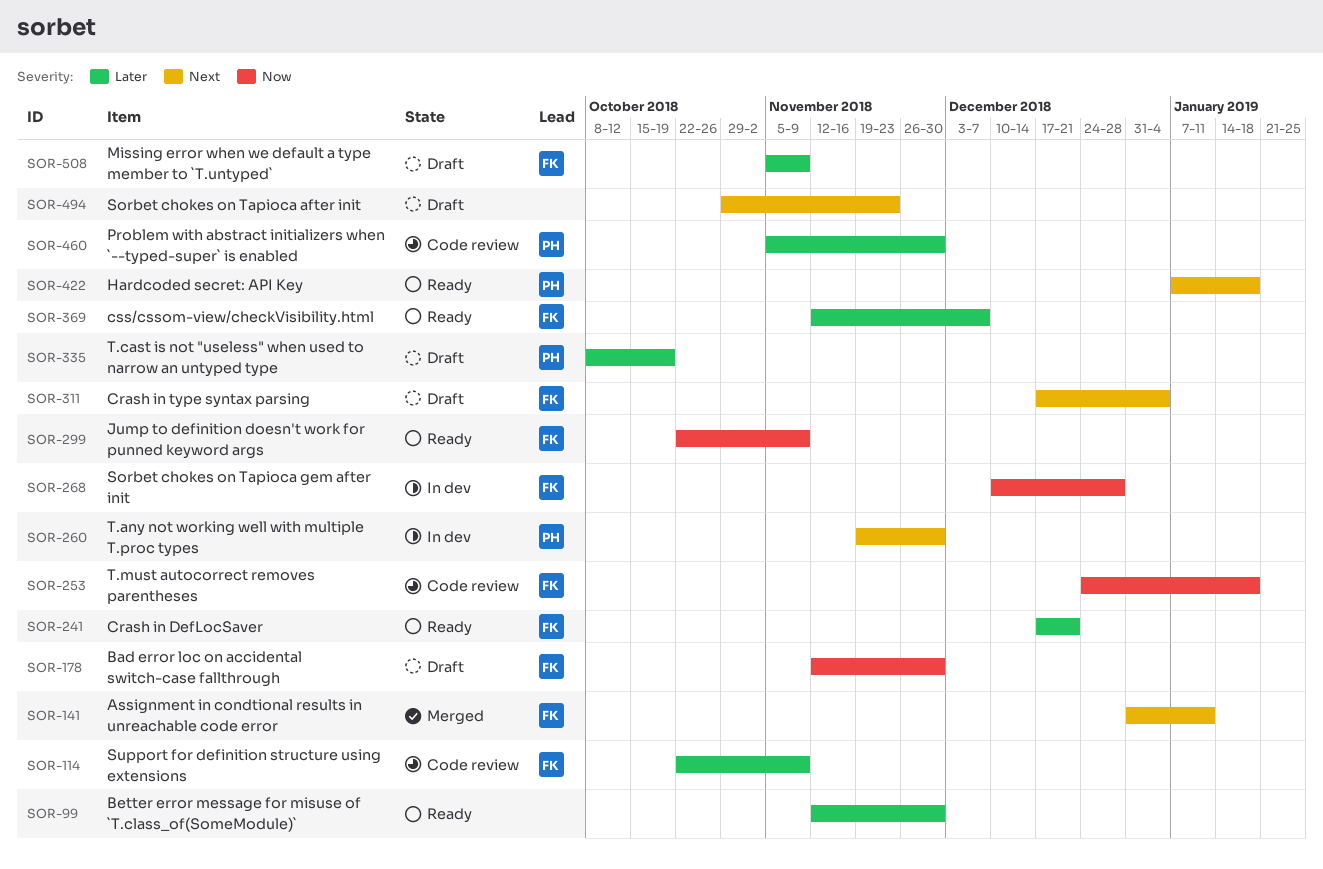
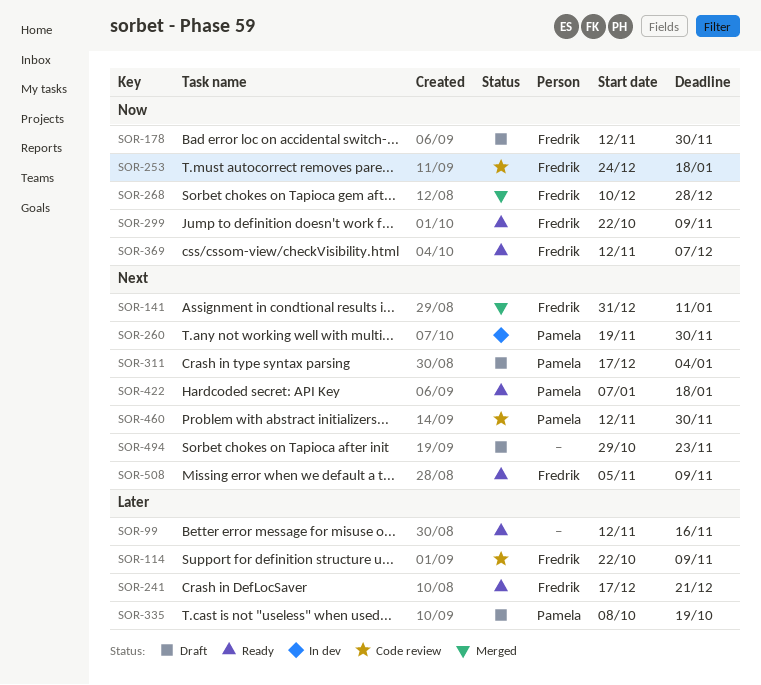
SOR-99, due: Nov 30 -> Nov 16
SOR-268, status: In dev -> Merged
SOR-311, owner: Fredrik -> Pamela
SOR-369, priority: Later -> Now
SOR-460, priority: Later -> Next
SOR-460, start: Nov 5 -> Nov 12
SOR-508, status: Draft -> Ready
SOR-508, priority: Later -> Next

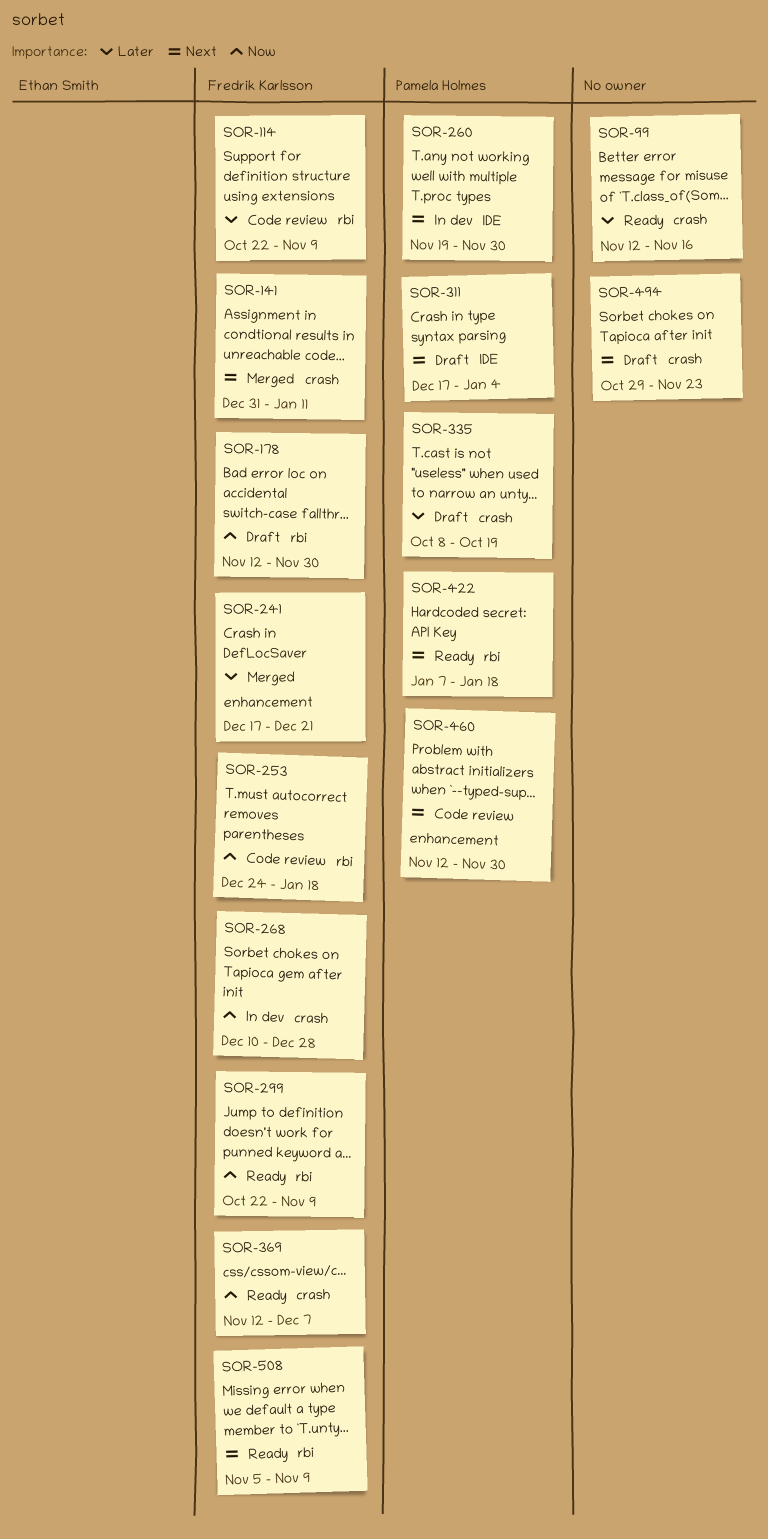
SOR-241, status: Ready -> Merged
SOR-268, status: Merged -> In dev

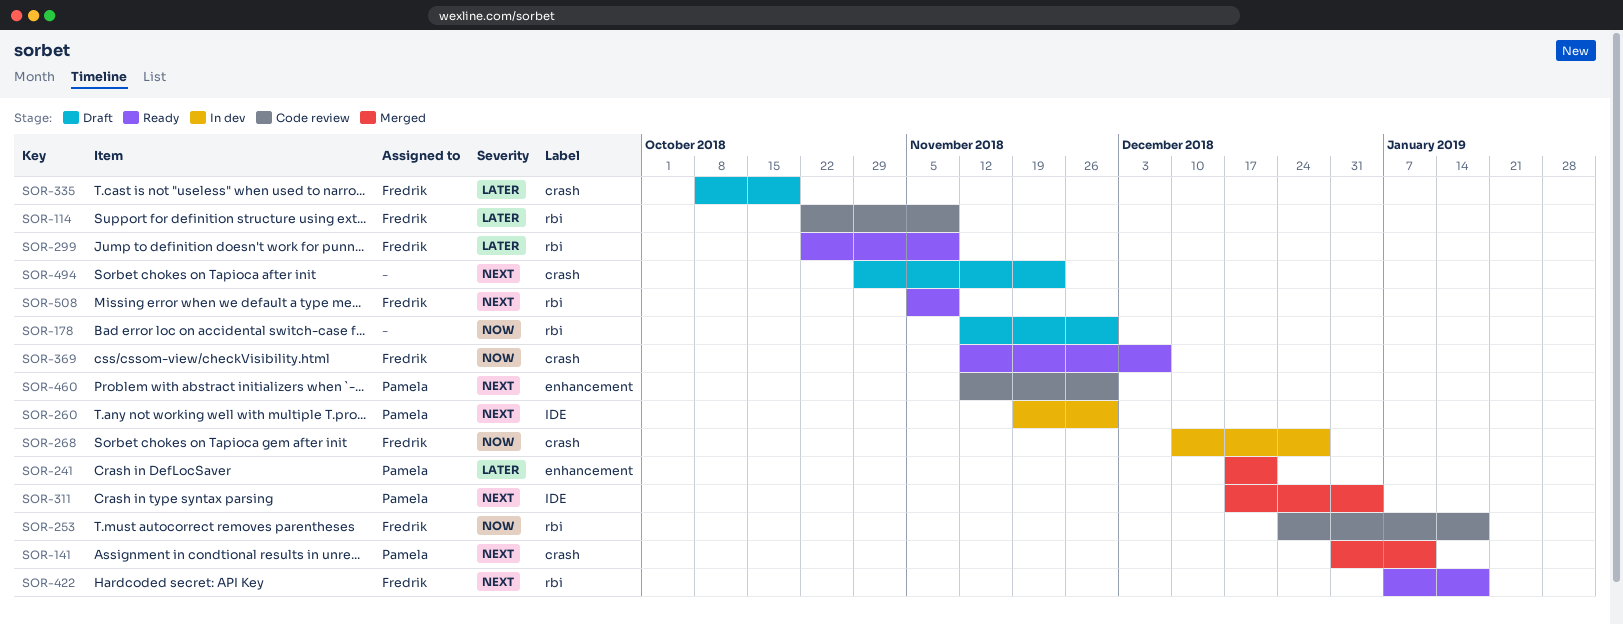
SOR-99: present -> none
SOR-141, owner: Fredrik Karlsson -> Pamela Holmes
SOR-178, owner: Fredrik Karlsson -> none
SOR-241, owner: Fredrik Karlsson -> Pamela Holmes
SOR-299, priority: Now -> Later
SOR-311, status: Draft -> Merged
SOR-335, owner: Pamela Holmes -> Fredrik Karlsson
SOR-422, owner: Pamela Holmes -> Fredrik Karlsson

